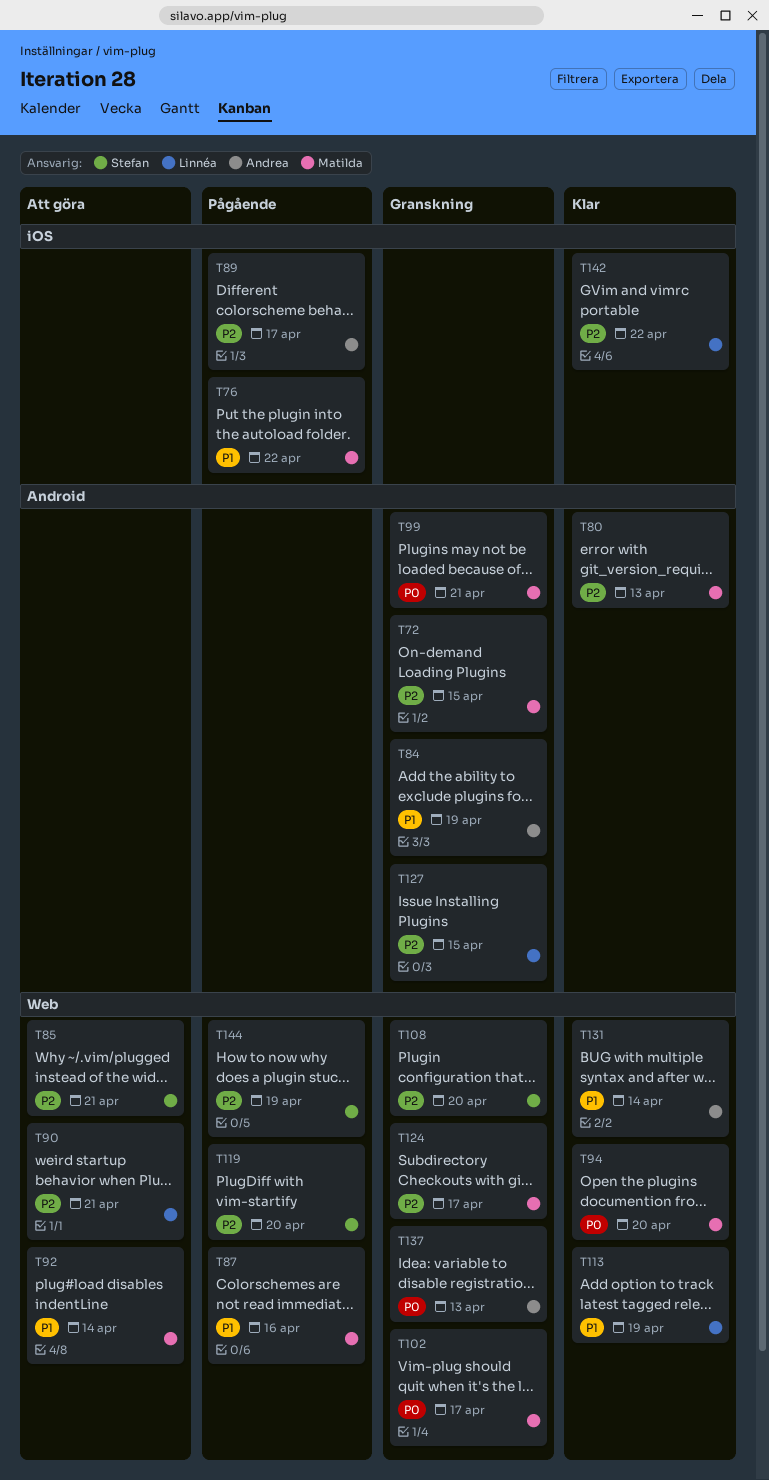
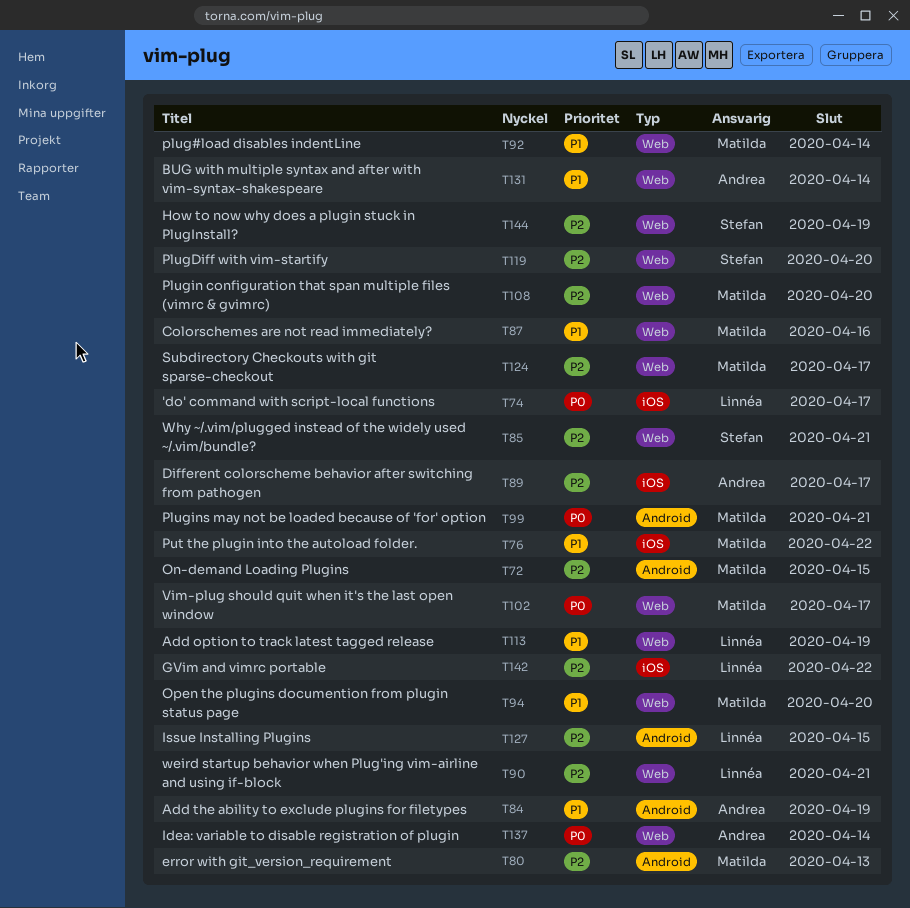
T74: none -> present
T94, priority: P0 -> P1
T108, owner: Stefan -> Matilda
T137, due: Apr 13 -> Apr 14

